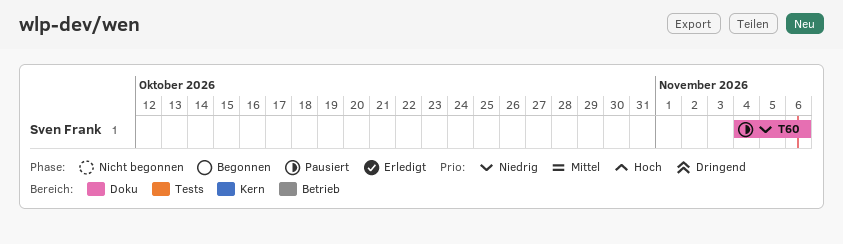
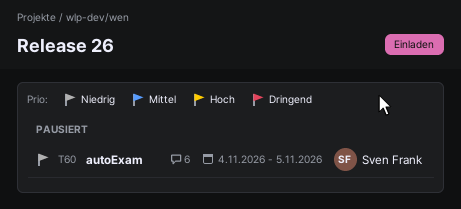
T60, due: Nov 6 -> Nov 5

